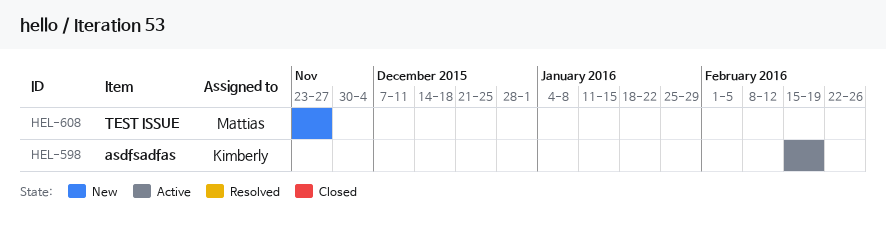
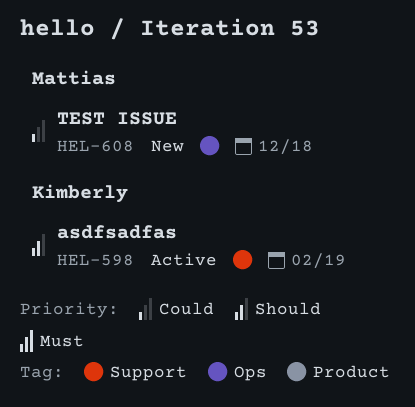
HEL-608, due: Nov 27 -> Dec 18

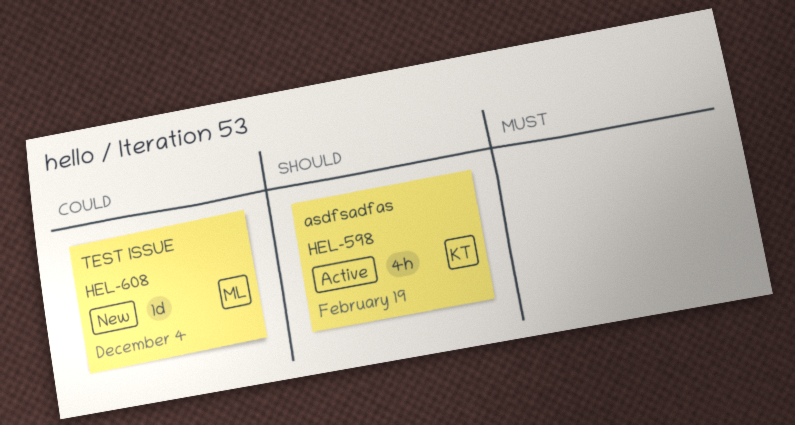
HEL-608, due: Dec 18 -> Dec 4

